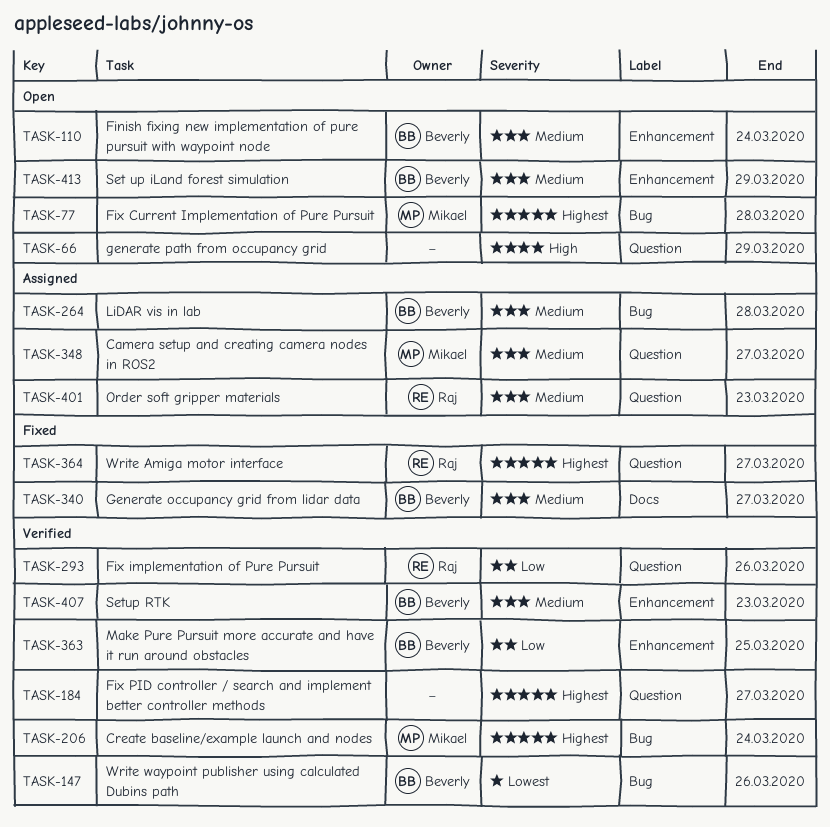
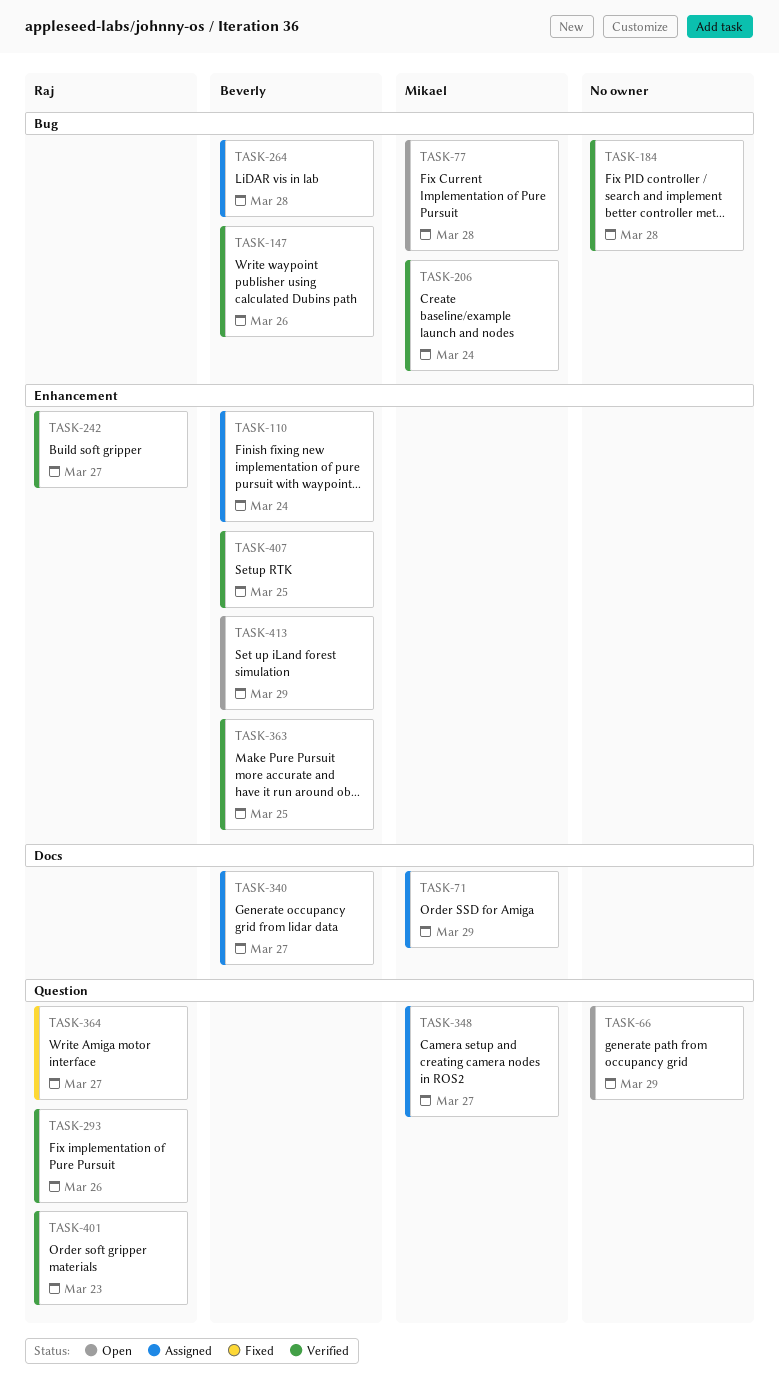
TASK-71: none -> present
TASK-110, status: Open -> Assigned
TASK-184, label: Question -> Bug
TASK-184, due: Mar 27 -> Mar 28
TASK-242: none -> present
TASK-340, status: Fixed -> Assigned
TASK-401, status: Assigned -> Verified
TASK-407, due: Mar 23 -> Mar 25

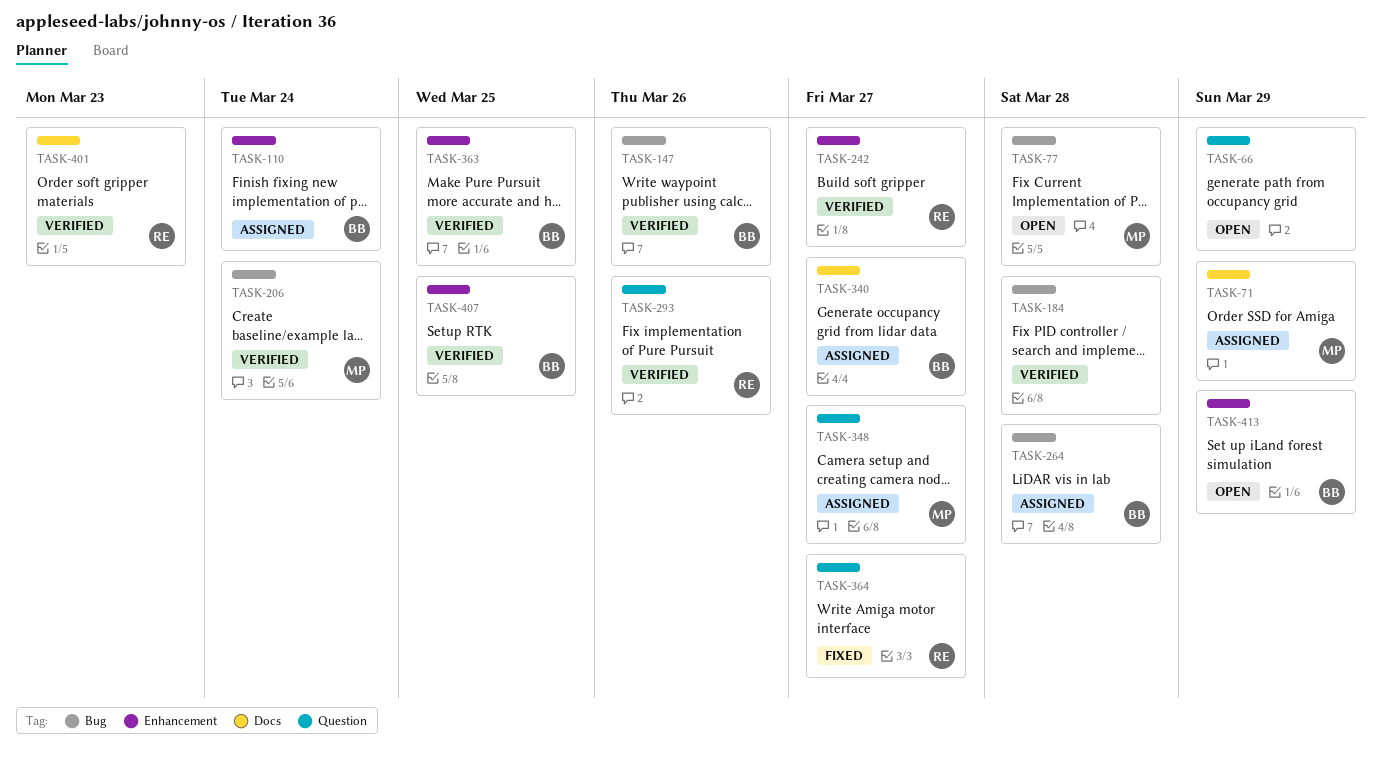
TASK-401, label: Question -> Docs

